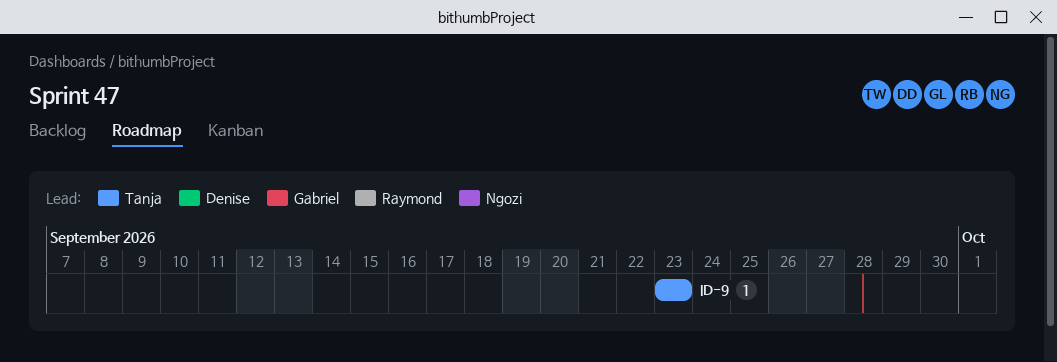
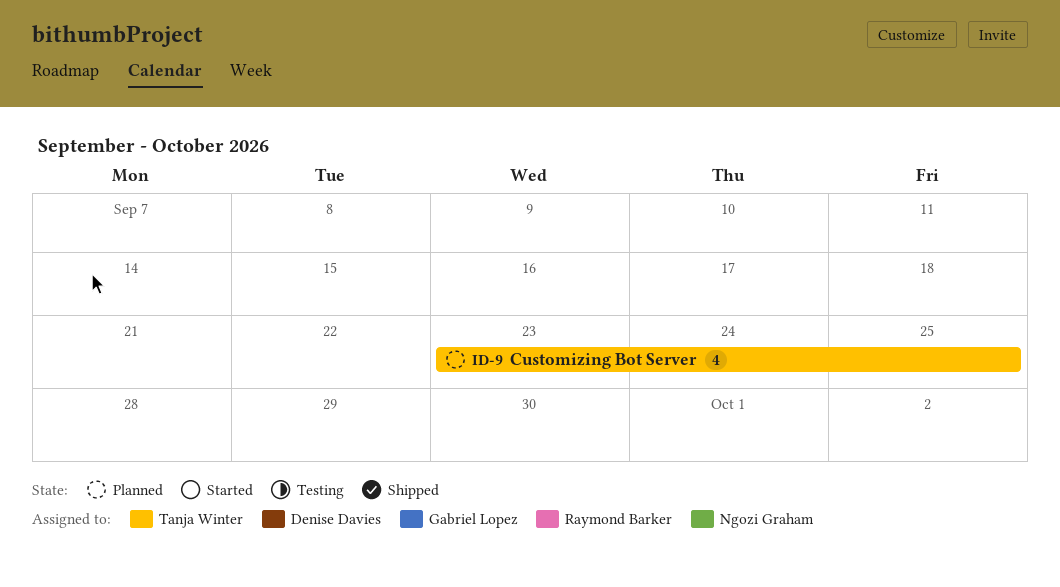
ID-9, estimate: 1 -> 4
ID-9, due: Sep 23 -> Sep 25

